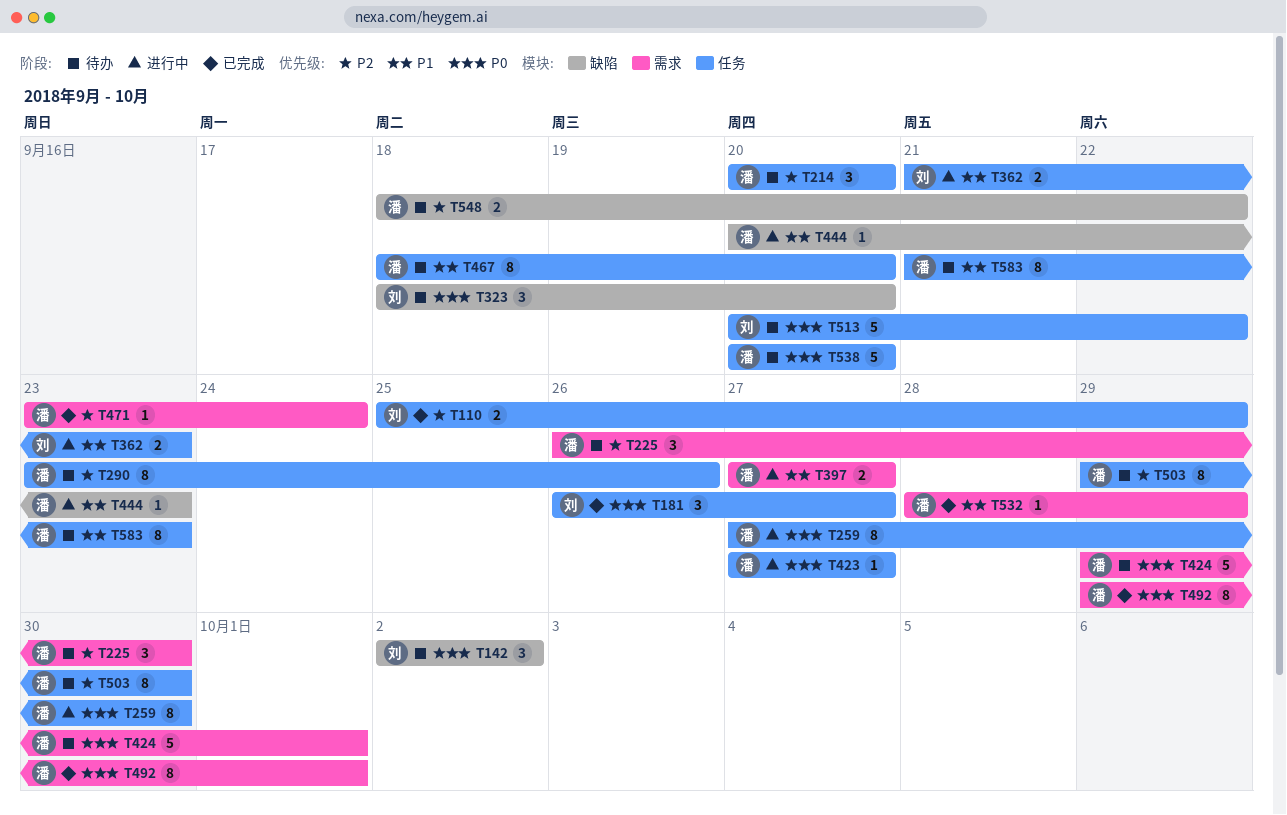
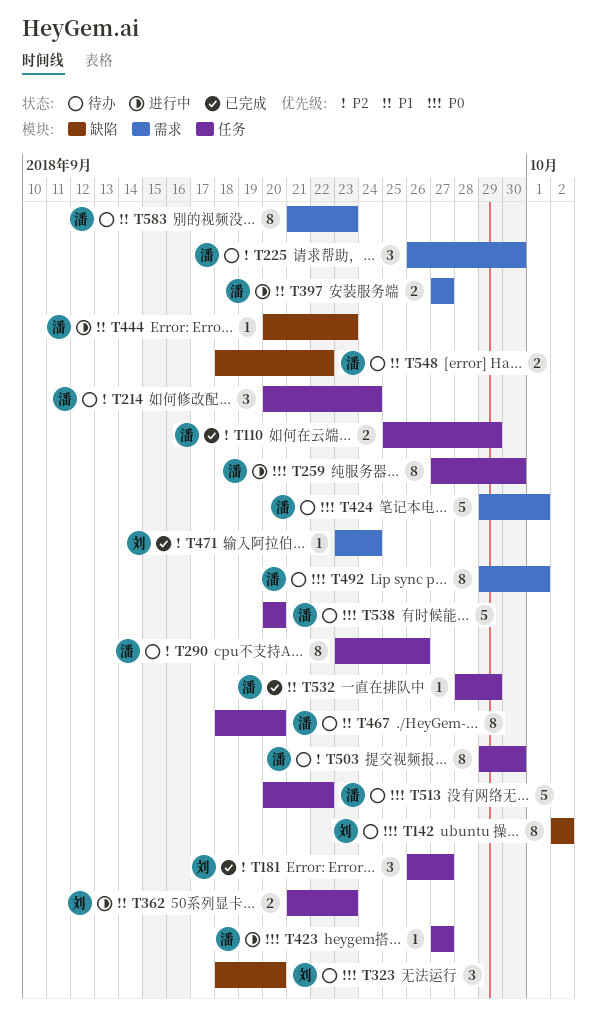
T110, owner: 刘 -> 潘
T142, estimate: 3 -> 8
T181, priority: P0 -> P2
T214, due: Sep 20 -> Sep 24
T471, owner: 潘 -> 刘
T492, status: 已完成 -> 待办
T513, owner: 刘 -> 潘
T532, label: 需求 -> 任务
T548, priority: P2 -> P1
T583, label: 任务 -> 需求

